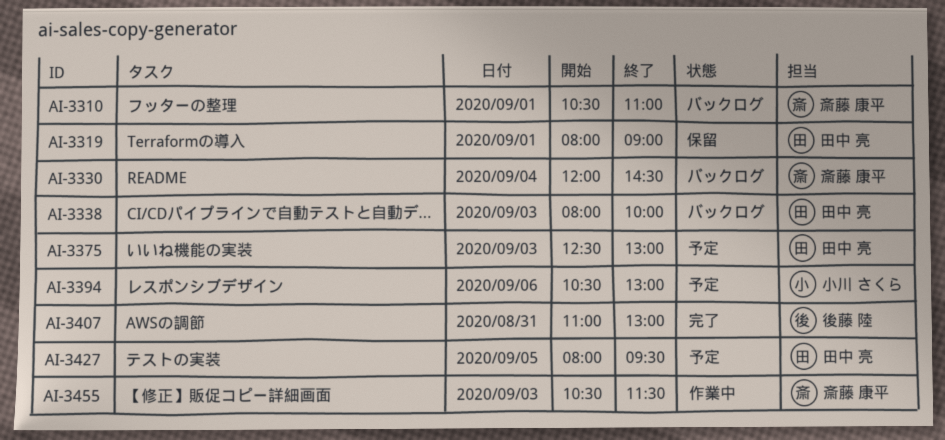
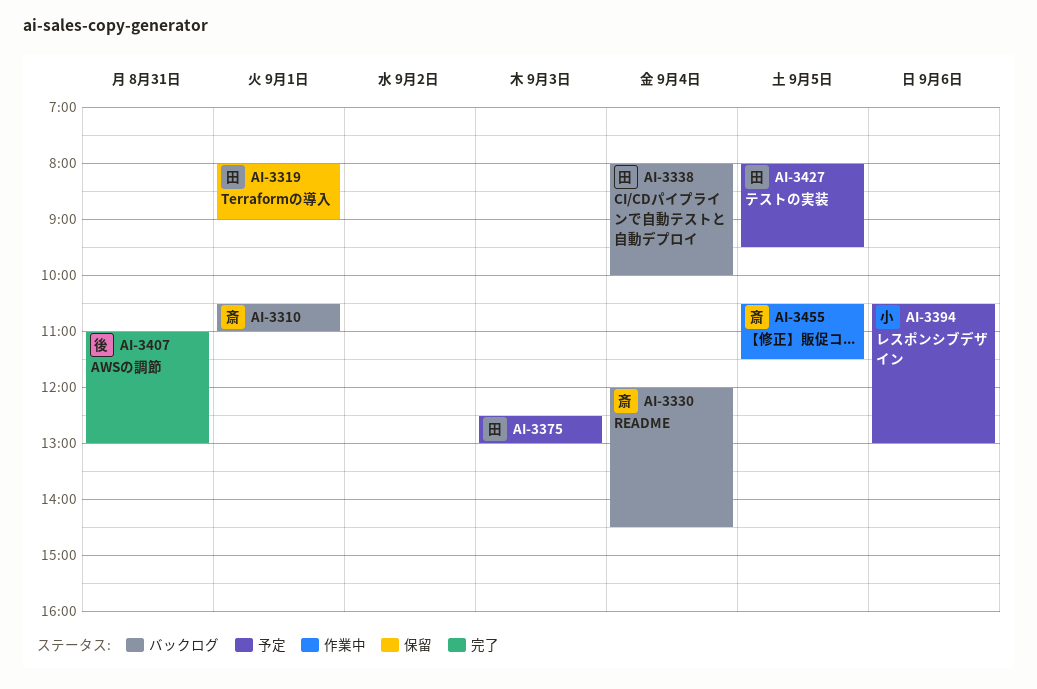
AI-3338, day: Sep 3 -> Sep 4
AI-3455, day: Sep 3 -> Sep 5

